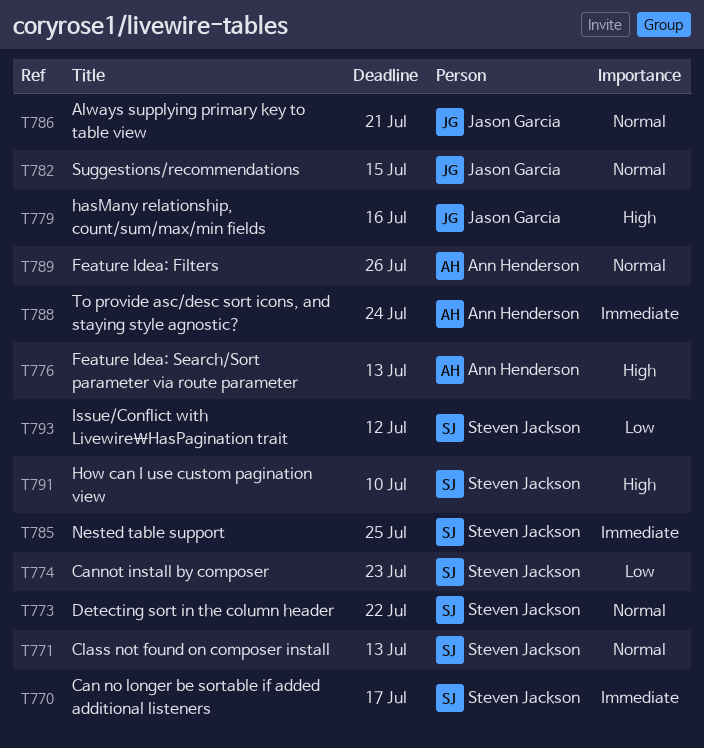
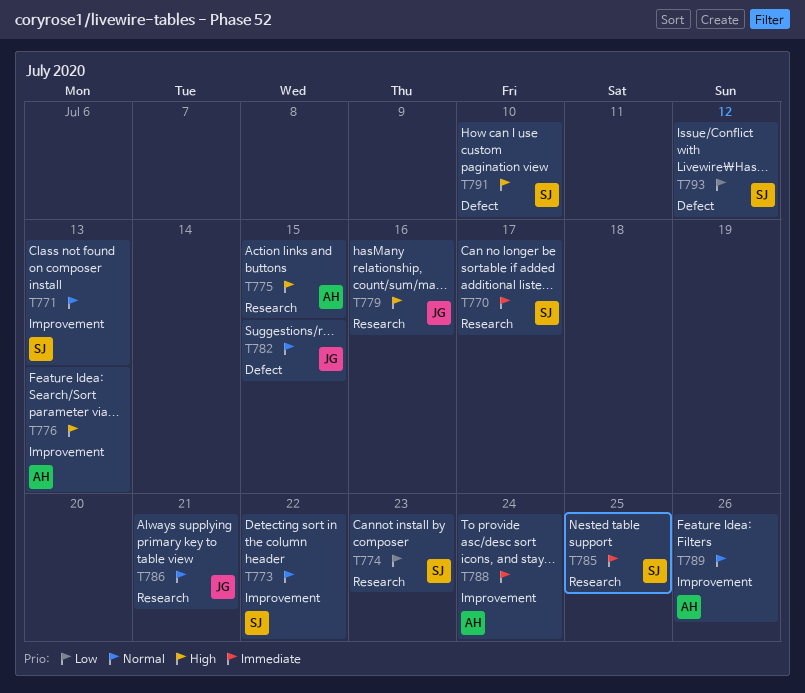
T775: none -> present

